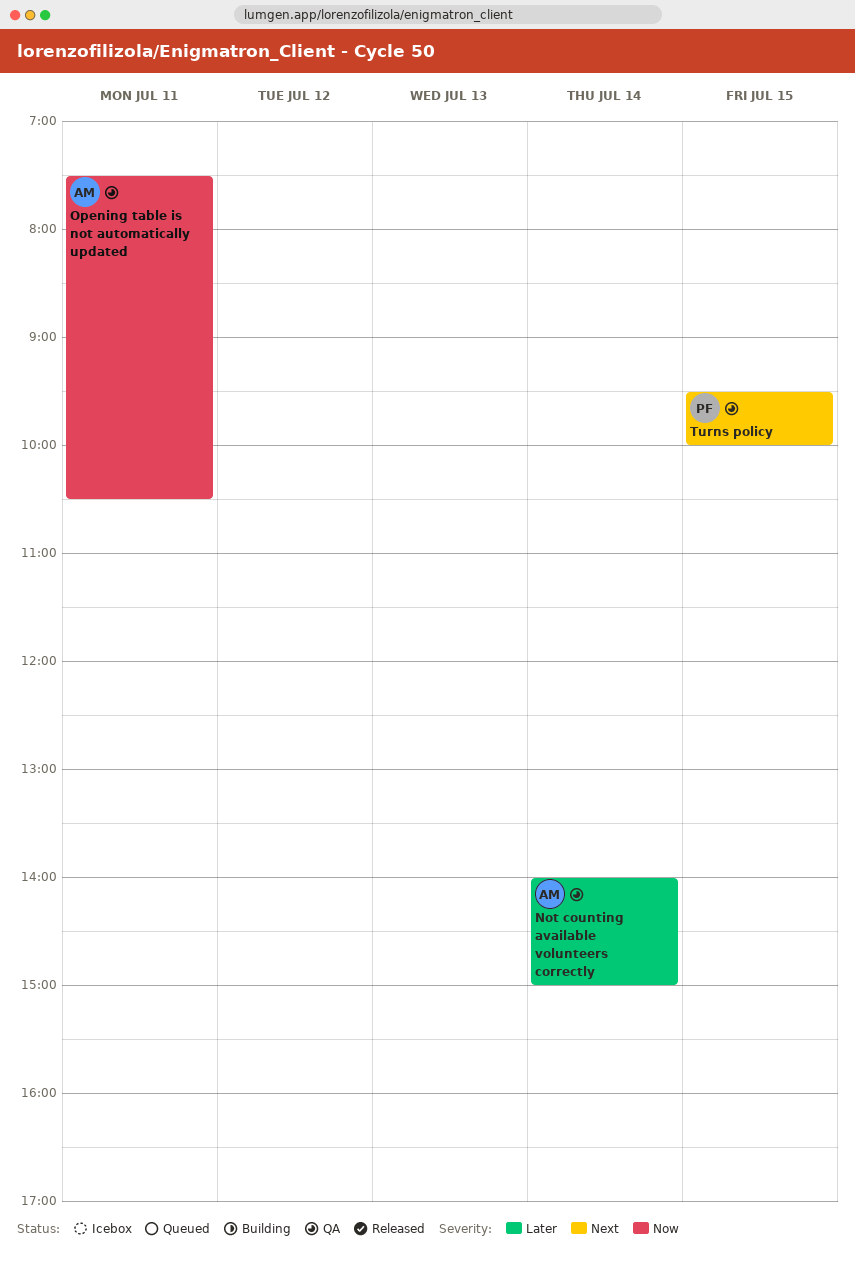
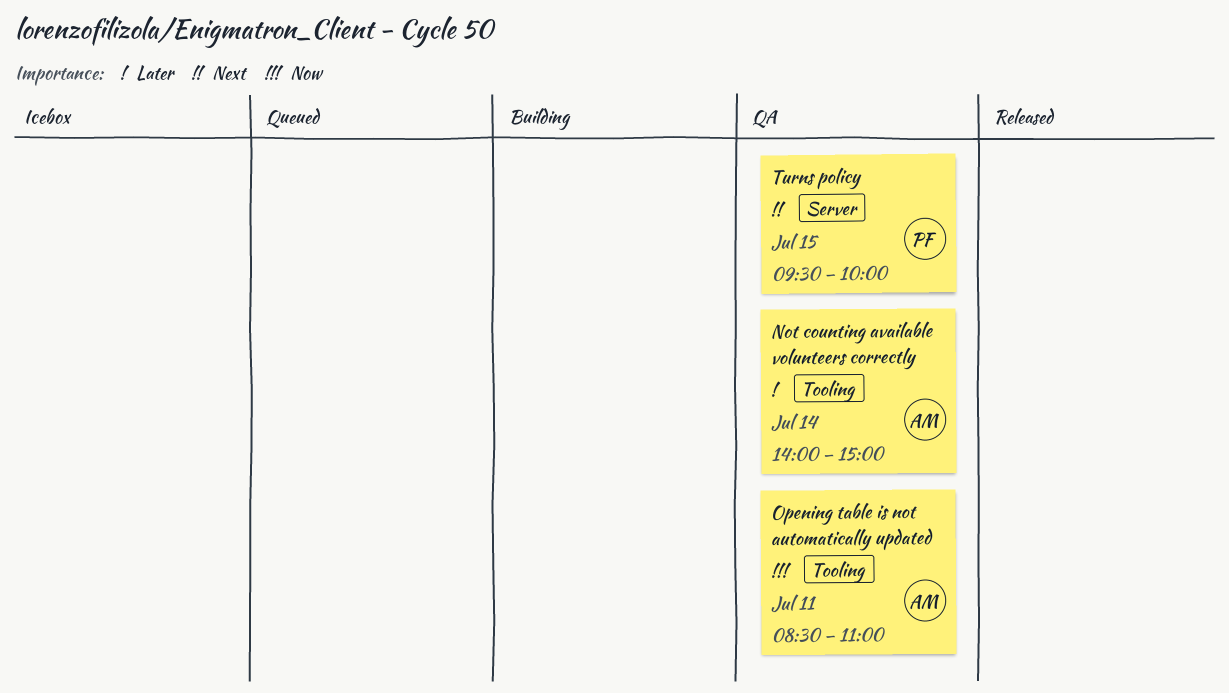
Opening table is not automatically updated, begins: 07:30 -> 08:30
Opening table is not automatically updated, ends: 10:30 -> 11:00

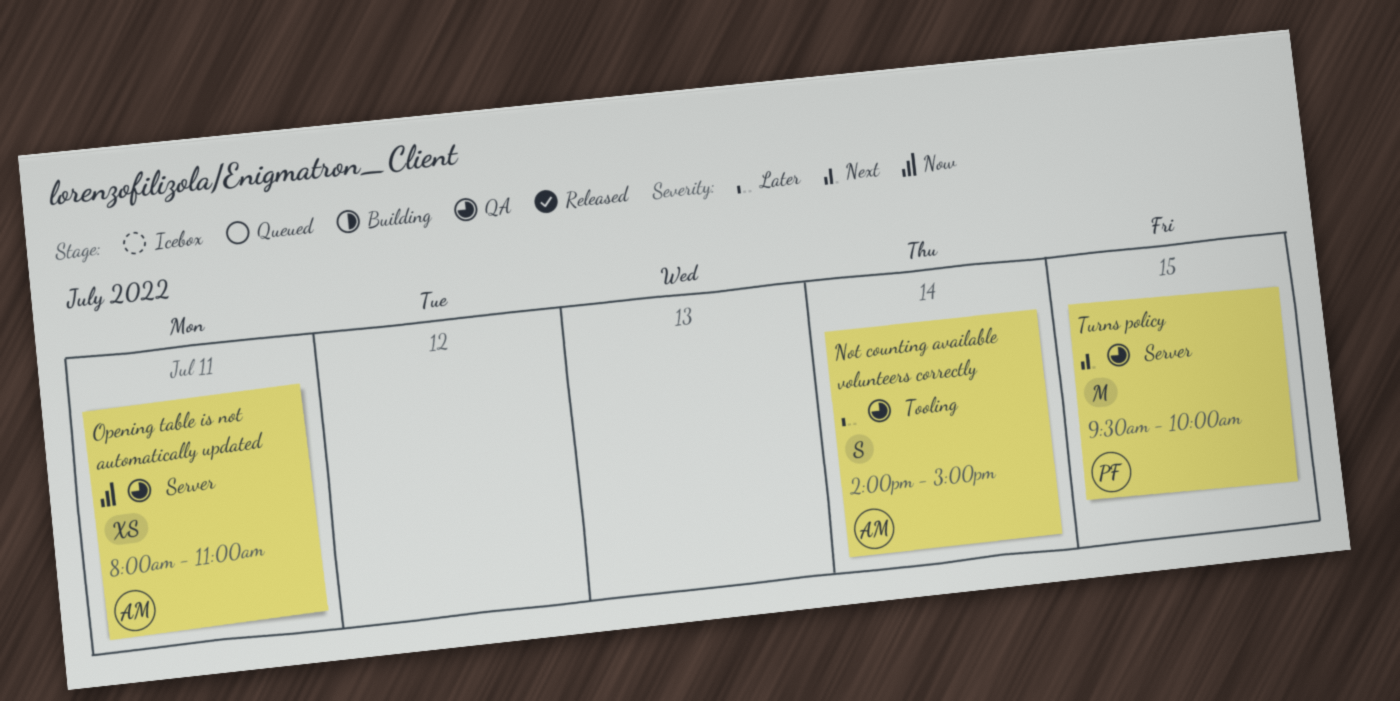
Opening table is not automatically updated, label: Tooling -> Server
Opening table is not automatically updated, begins: 08:30 -> 08:00

